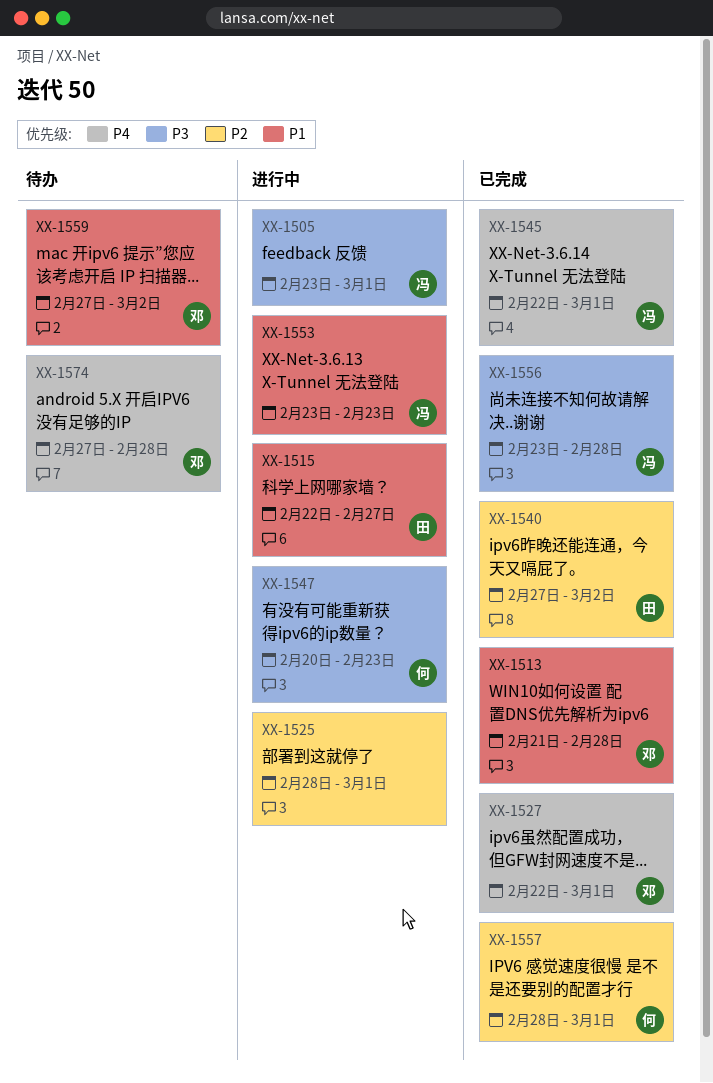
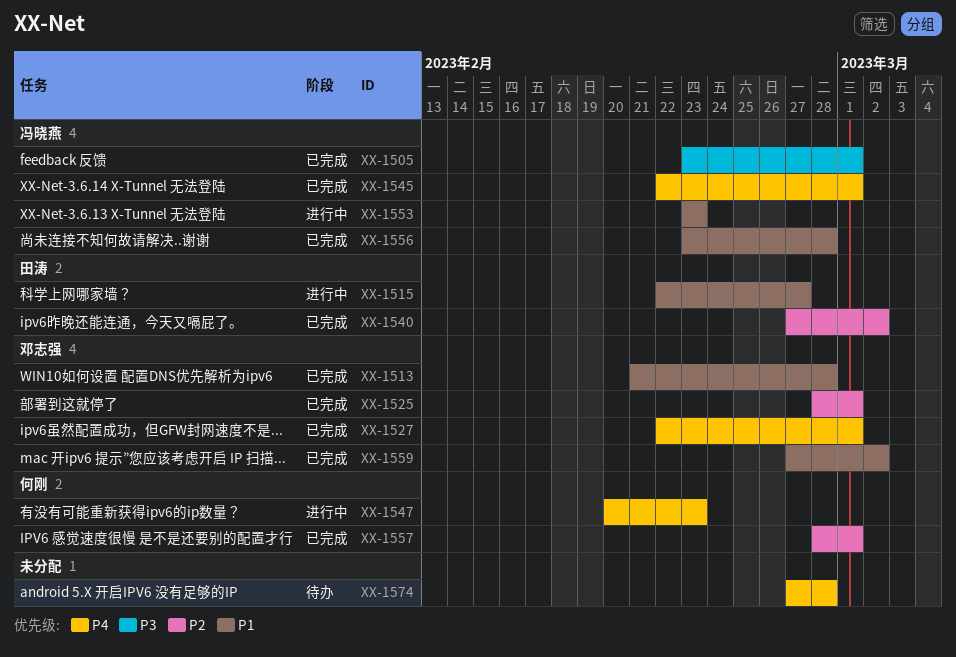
XX-1505, status: 进行中 -> 已完成
XX-1525, status: 进行中 -> 已完成
XX-1525, owner: none -> 邓志强
XX-1547, priority: P3 -> P4
XX-1556, priority: P3 -> P1
XX-1559, status: 待办 -> 已完成
XX-1574, owner: 邓志强 -> none

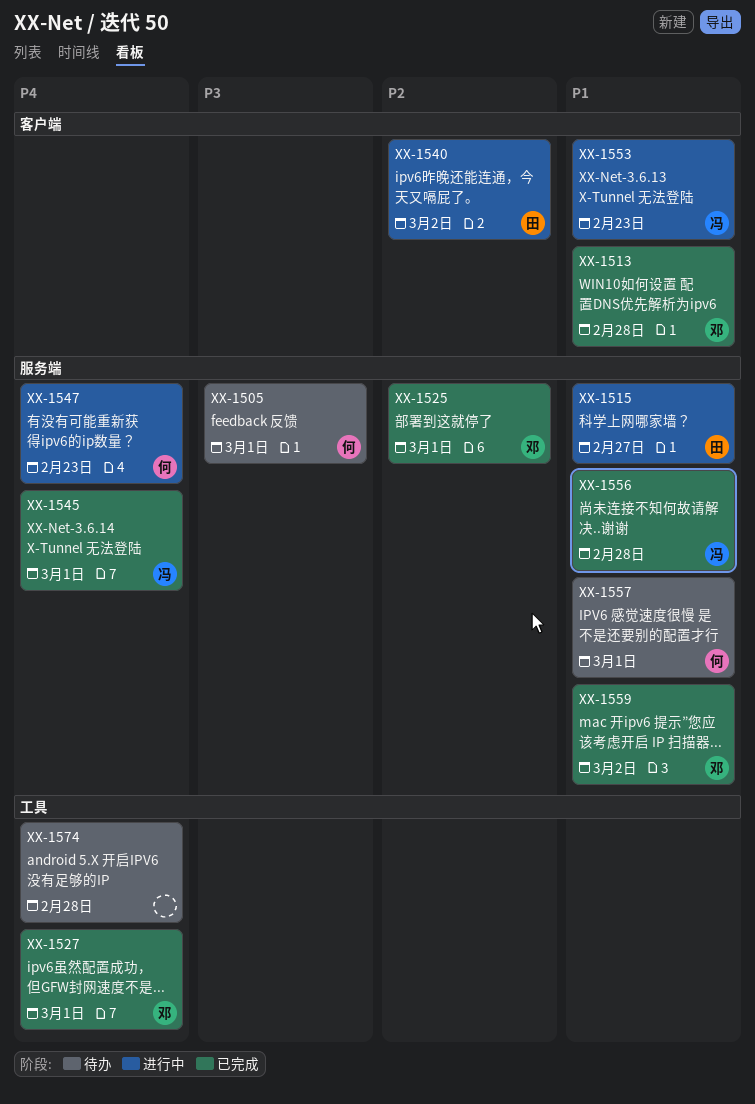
XX-1505, status: 已完成 -> 待办
XX-1505, owner: 冯晓燕 -> 何刚
XX-1540, status: 已完成 -> 进行中
XX-1557, status: 已完成 -> 待办
XX-1557, priority: P2 -> P1

